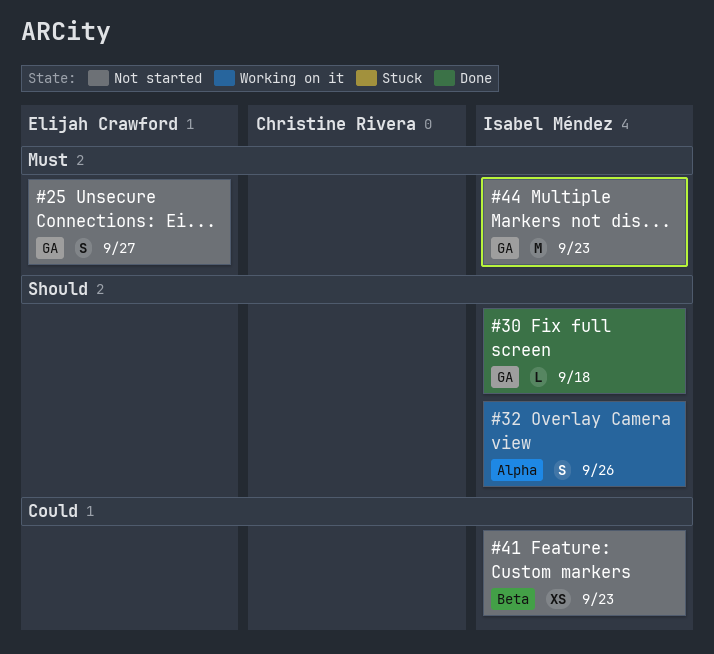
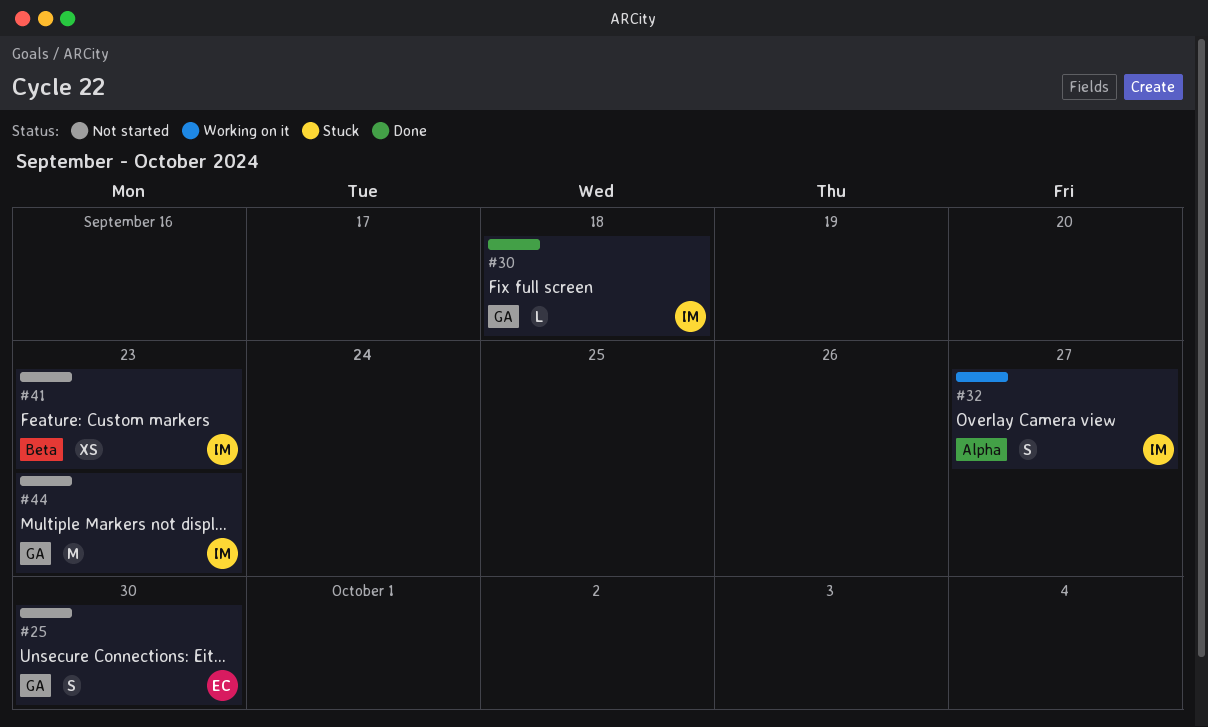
#25, due: Sep 27 -> Sep 30
#32, due: Sep 26 -> Sep 27

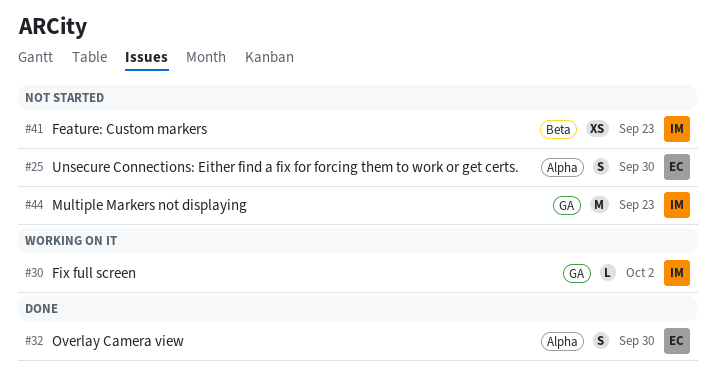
#25, label: GA -> Alpha
#30, status: Done -> Working on it
#30, due: Sep 18 -> Oct 2
#32, status: Working on it -> Done
#32, owner: IM -> EC
#32, due: Sep 27 -> Sep 30

